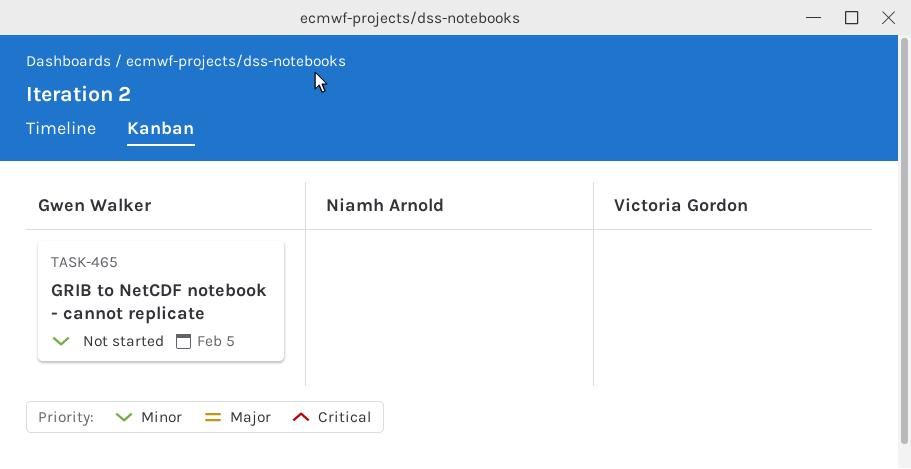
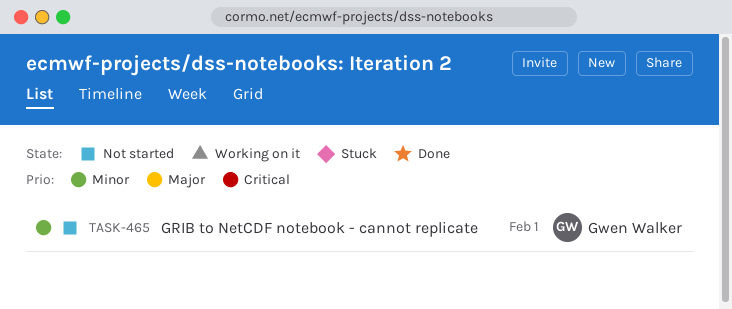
TASK-465, due: Feb 5 -> Feb 1

